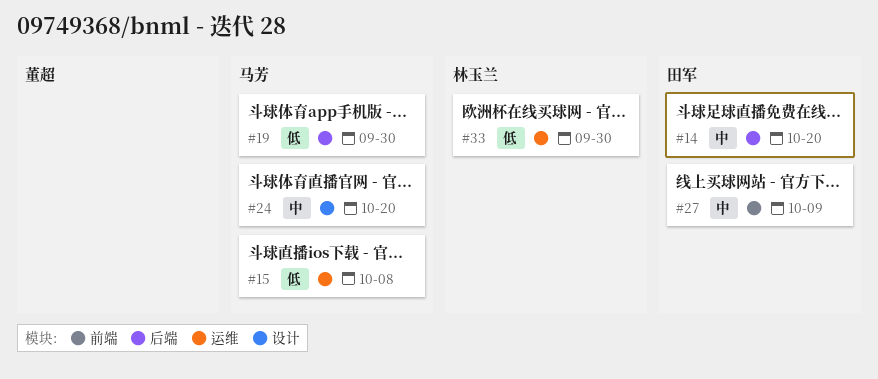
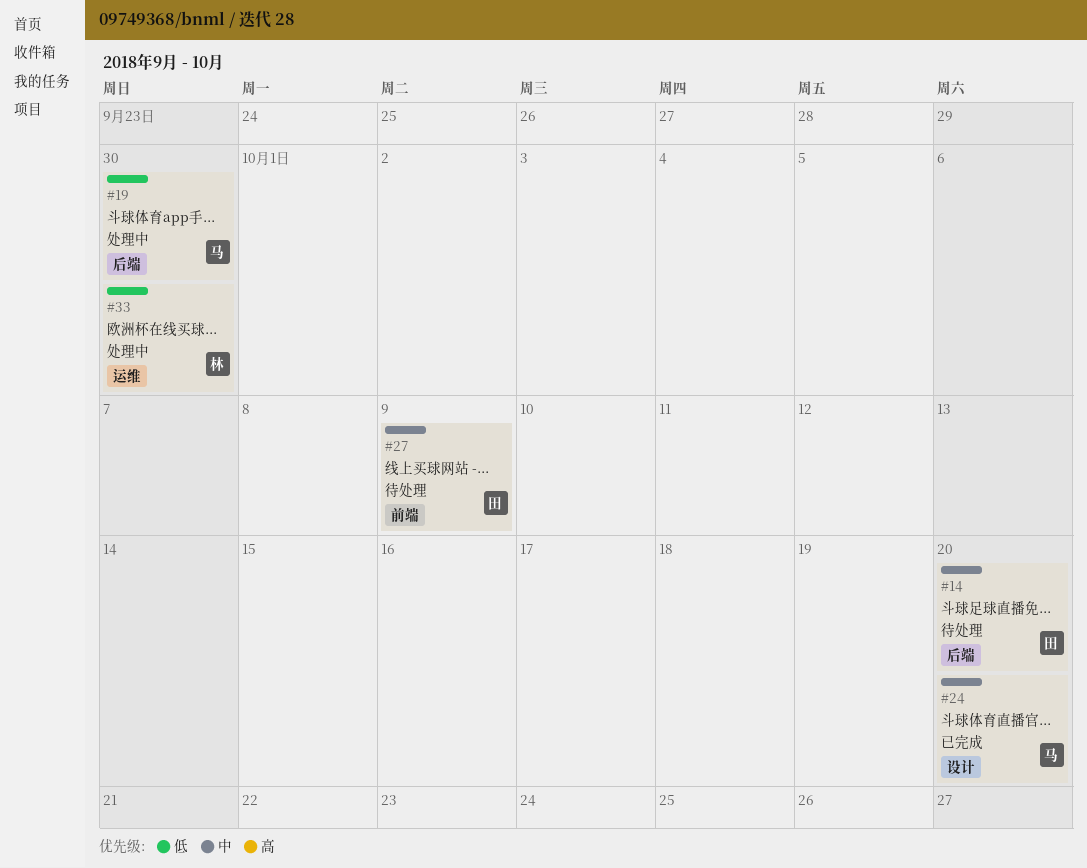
#15: present -> none

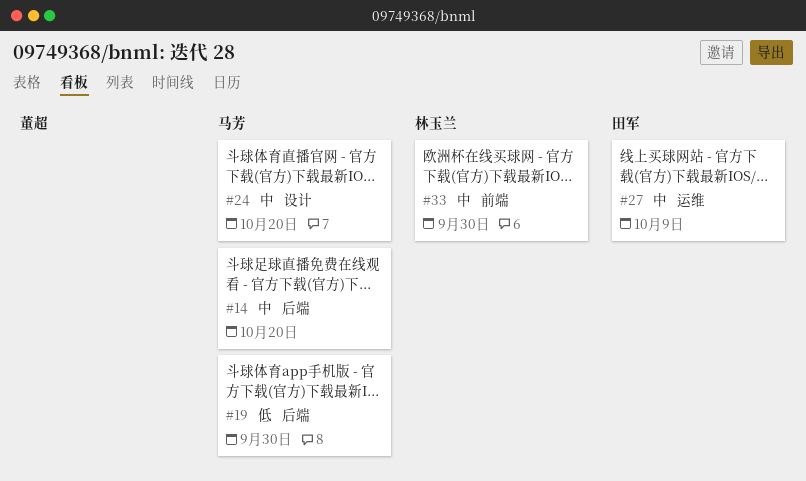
#14, owner: 田军 -> 马芳
#27, label: 前端 -> 运维
#33, priority: 低 -> 中
#33, label: 运维 -> 前端

